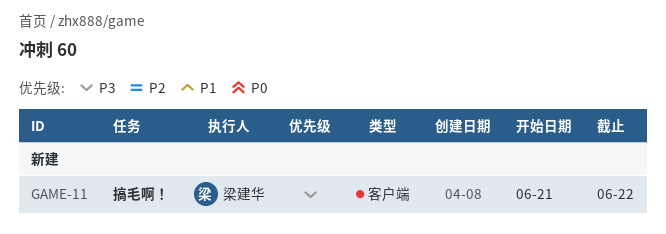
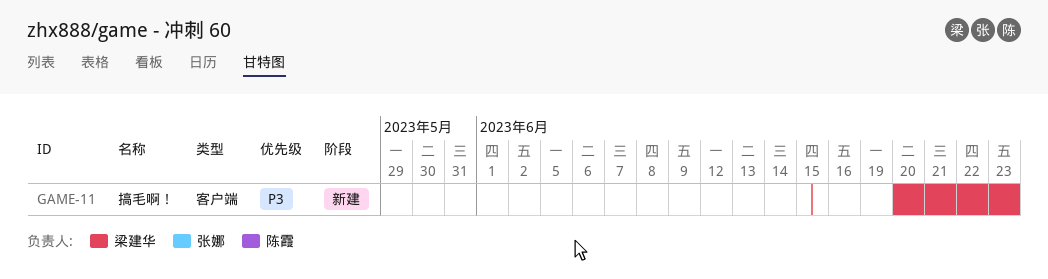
GAME-11, start: Jun 21 -> Jun 20
GAME-11, due: Jun 22 -> Jun 23

